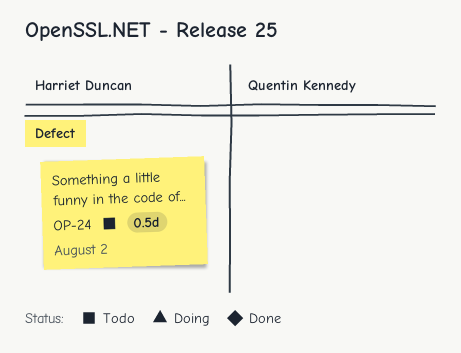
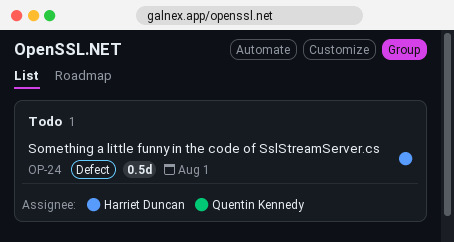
OP-24, due: Aug 2 -> Aug 1

